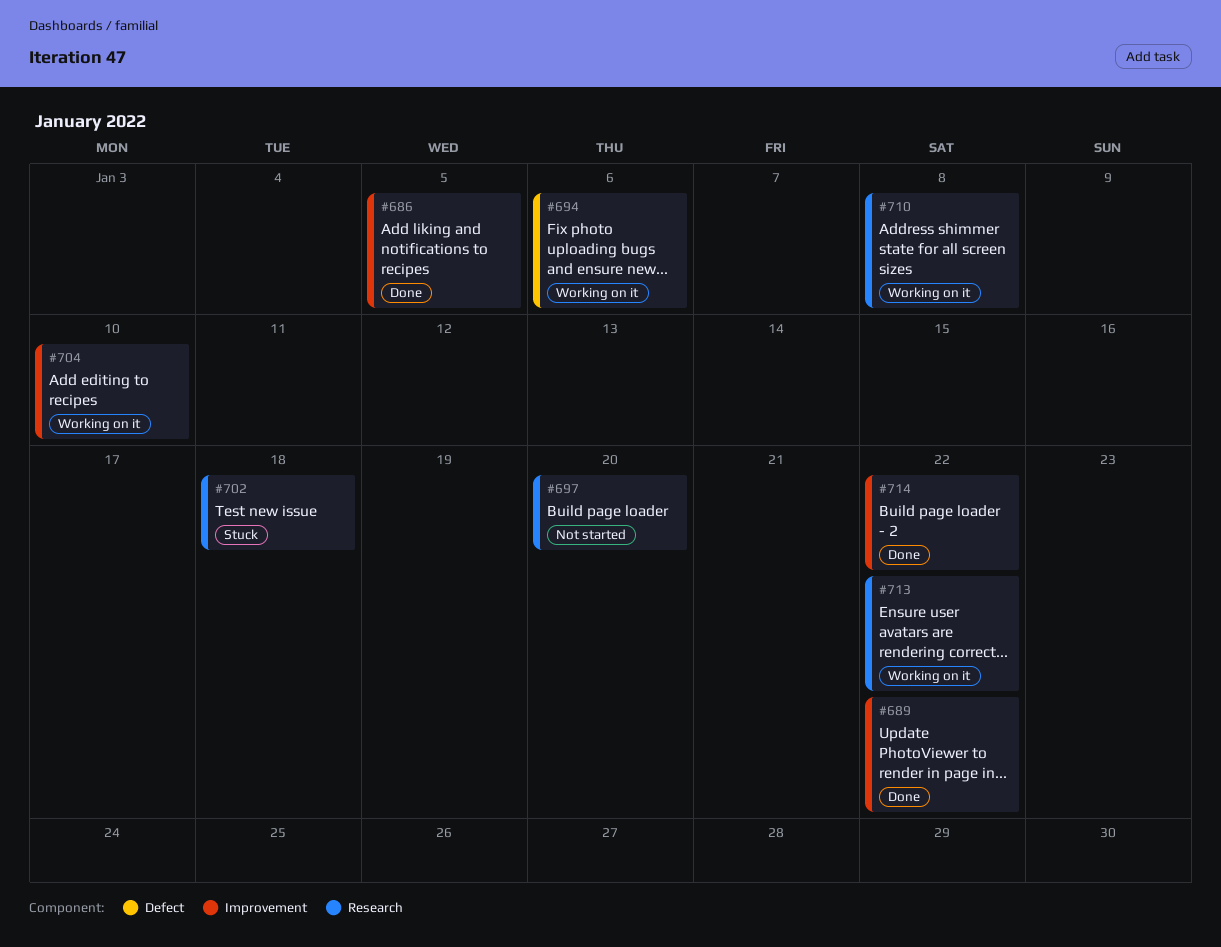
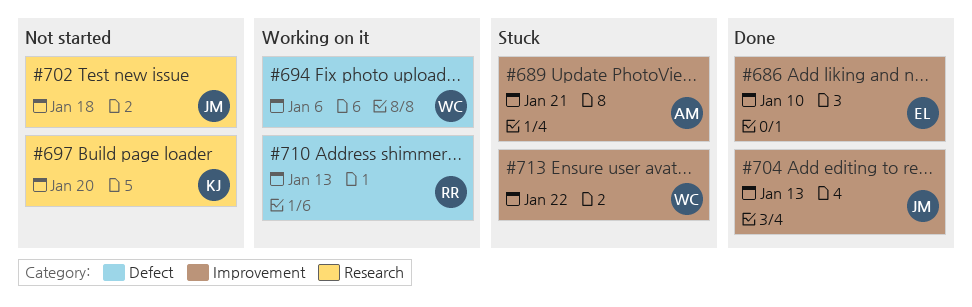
#686, due: Jan 5 -> Jan 10
#689, status: Done -> Stuck
#689, due: Jan 22 -> Jan 21
#702, status: Stuck -> Not started
#704, status: Working on it -> Done
#704, due: Jan 10 -> Jan 13
#710, label: Research -> Defect
#710, due: Jan 8 -> Jan 13
#713, status: Working on it -> Stuck
#713, label: Research -> Improvement
#714: present -> none

